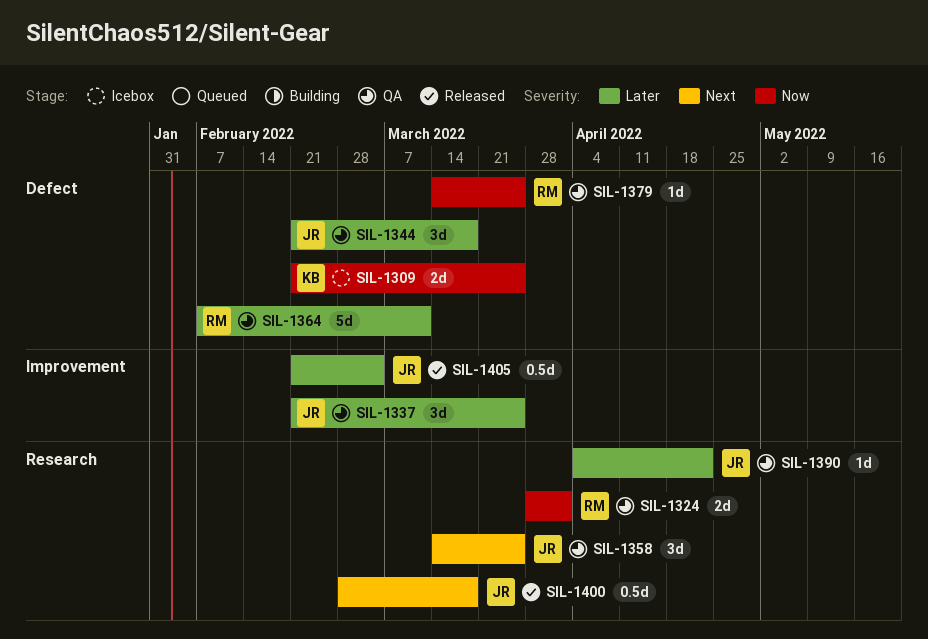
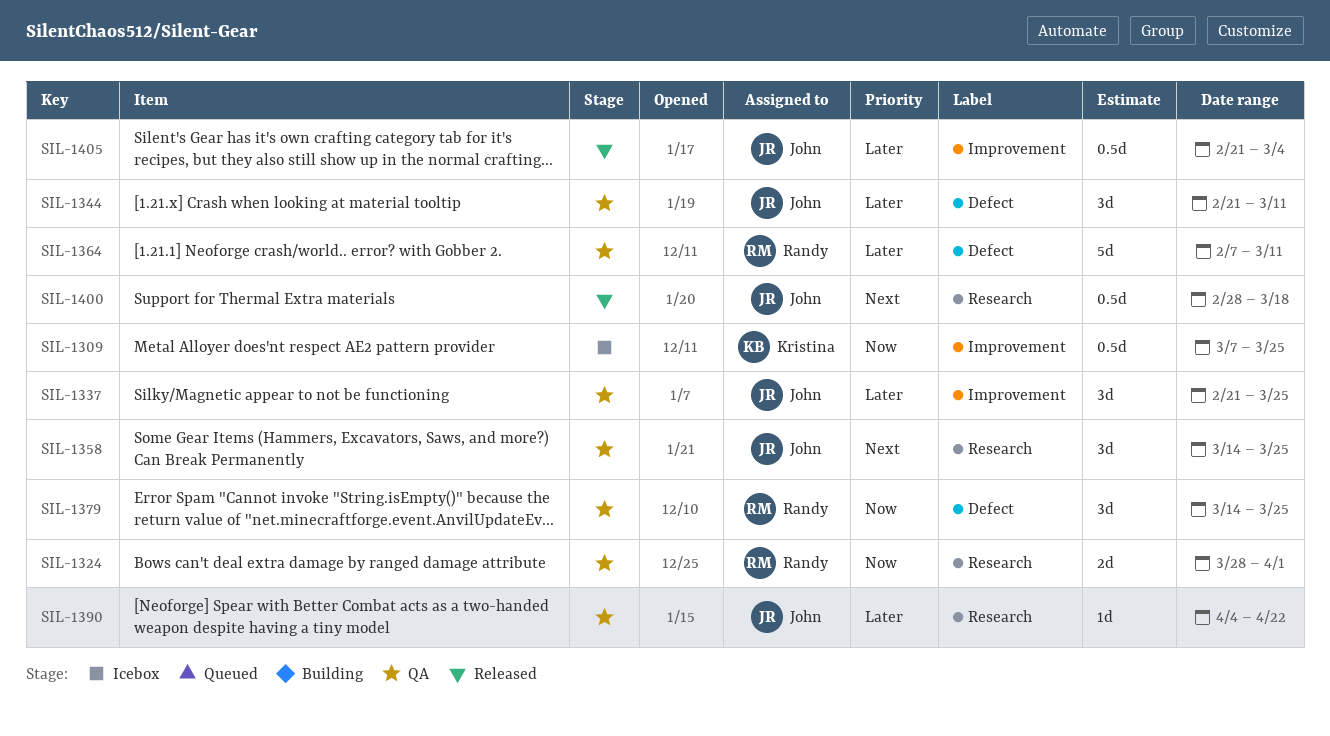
SIL-1309, label: Defect -> Improvement
SIL-1309, estimate: 2d -> 0.5d
SIL-1309, start: Feb 21 -> Mar 7
SIL-1344, due: Mar 18 -> Mar 11
SIL-1379, estimate: 1d -> 3d

